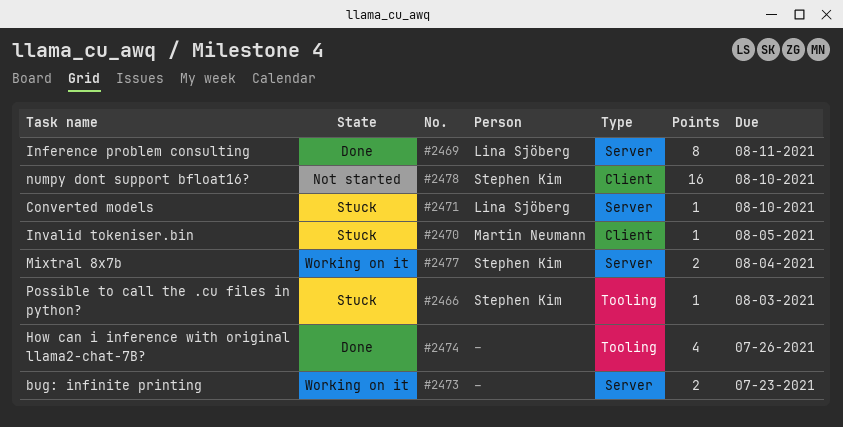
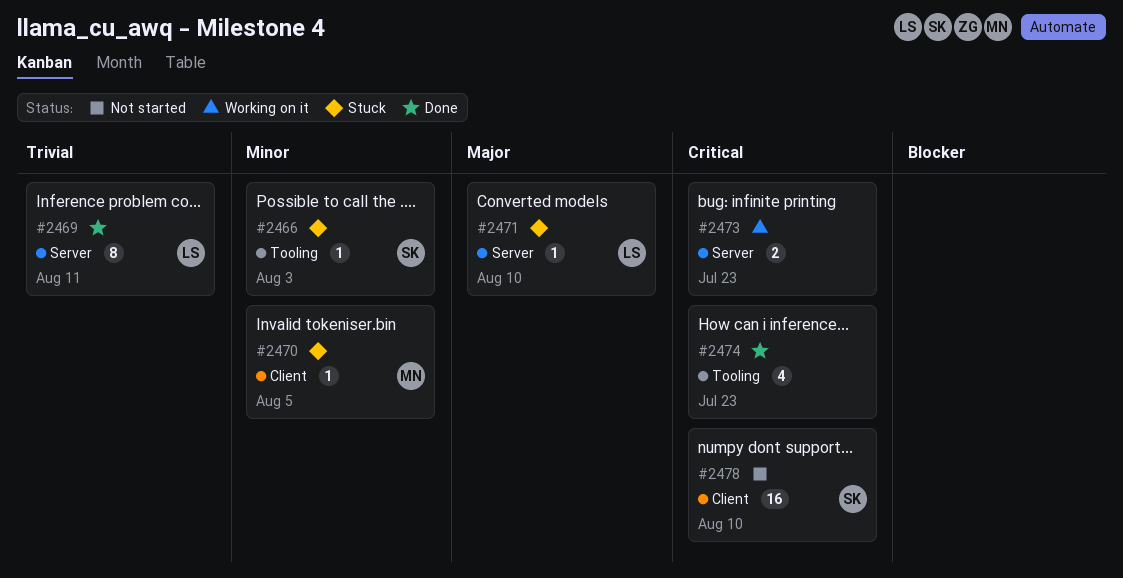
#2474, due: Jul 26 -> Jul 23
#2477: present -> none

